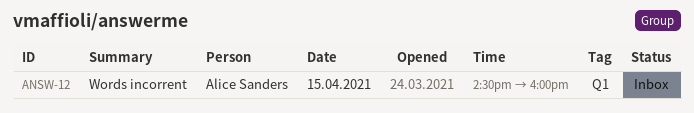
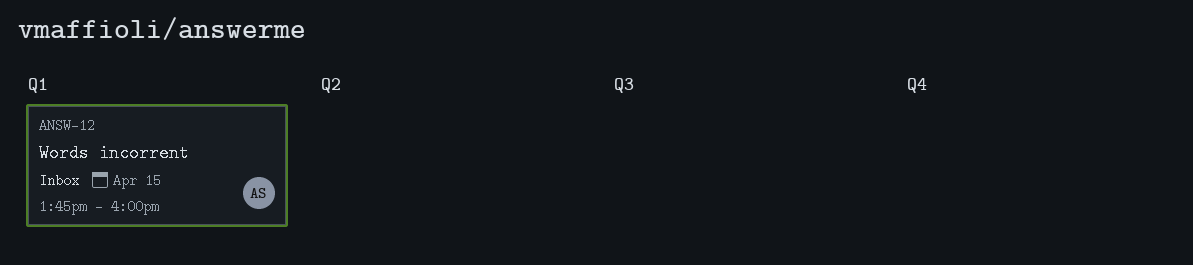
ANSW-12, begins: 14:30 -> 13:45

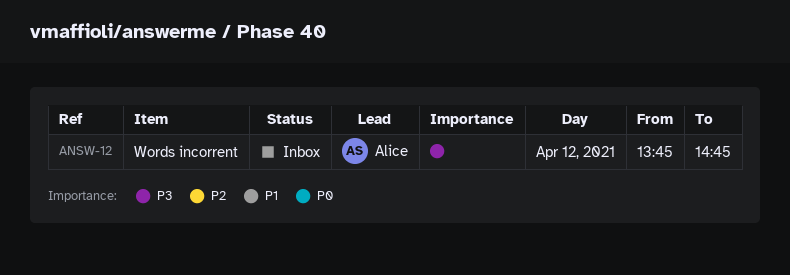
ANSW-12, day: Apr 15 -> Apr 12
ANSW-12, ends: 16:00 -> 14:45

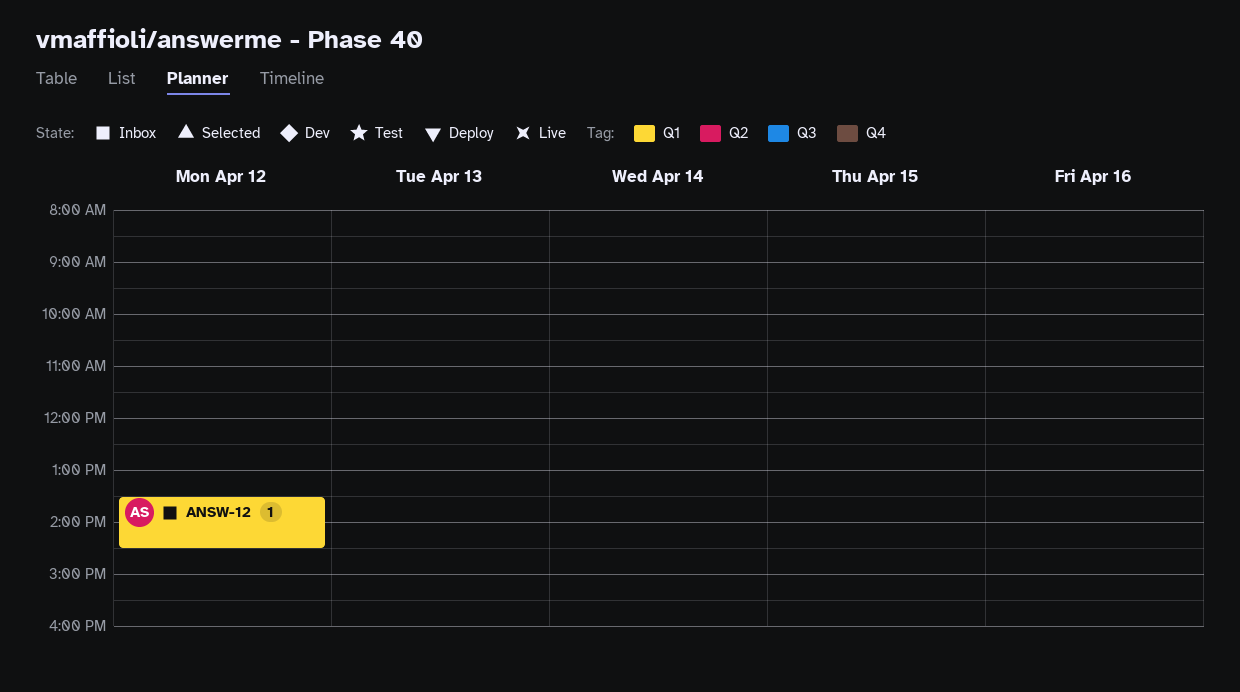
ANSW-12, begins: 13:45 -> 13:30
ANSW-12, ends: 14:45 -> 14:30

